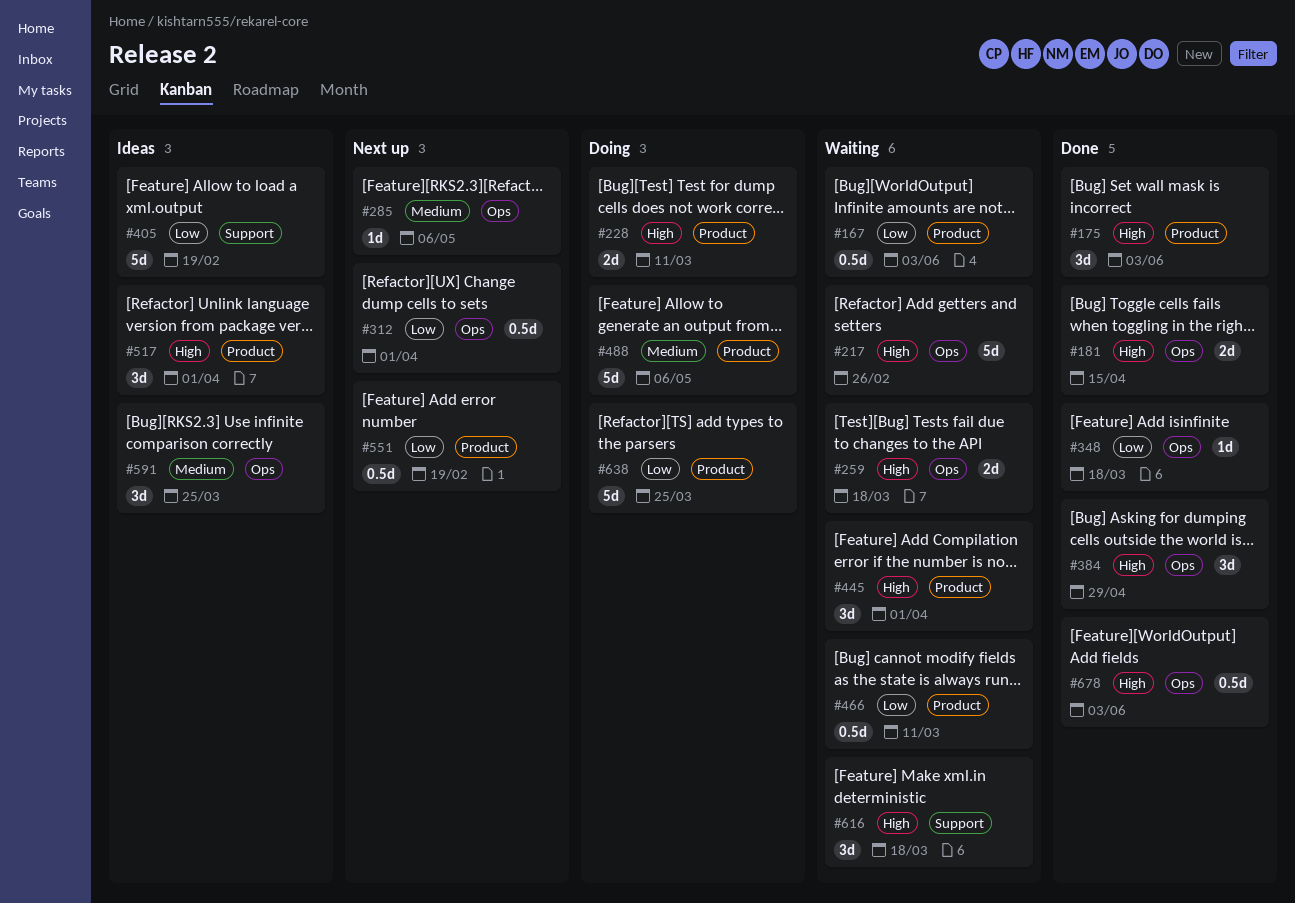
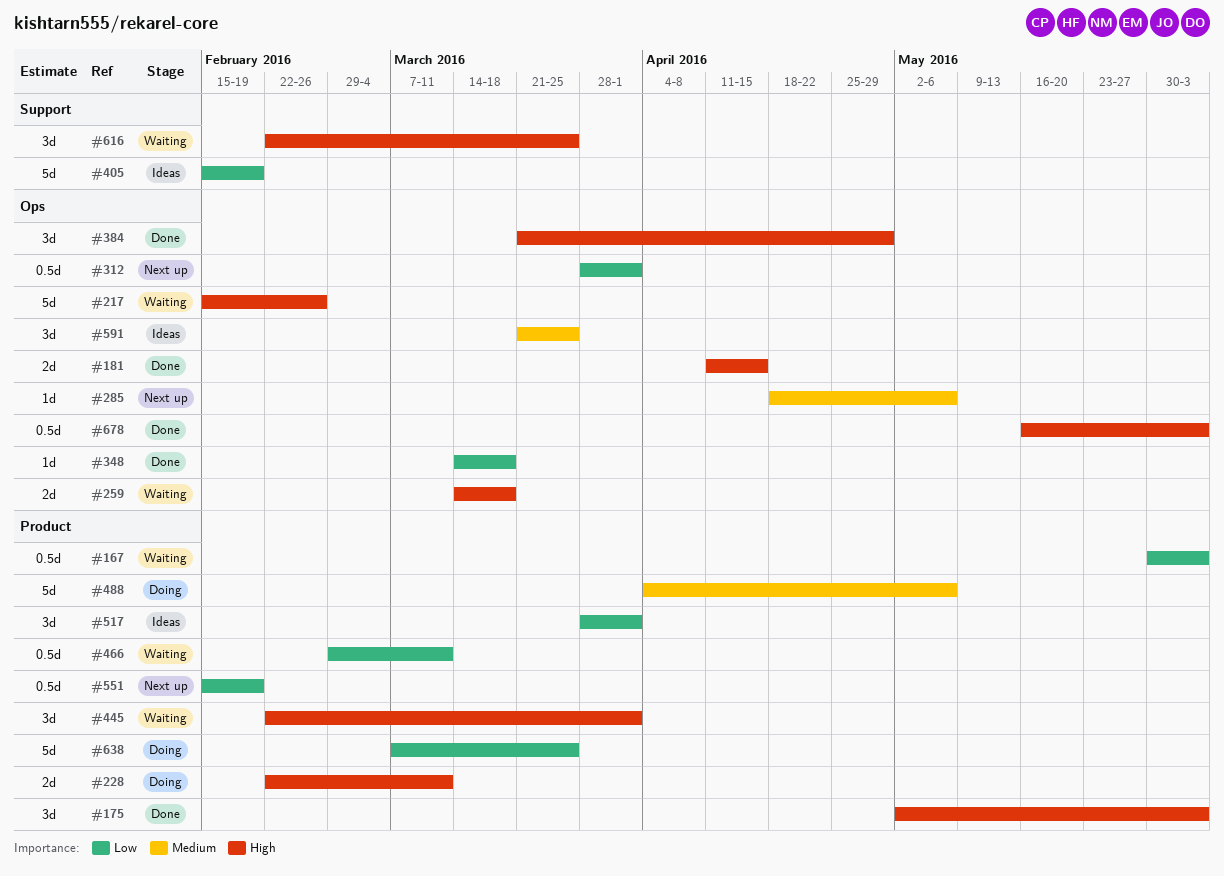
#517, priority: High -> Low
#616, due: Mar 18 -> Mar 25

